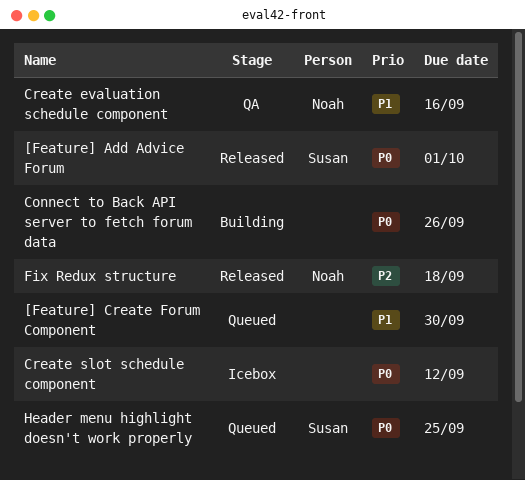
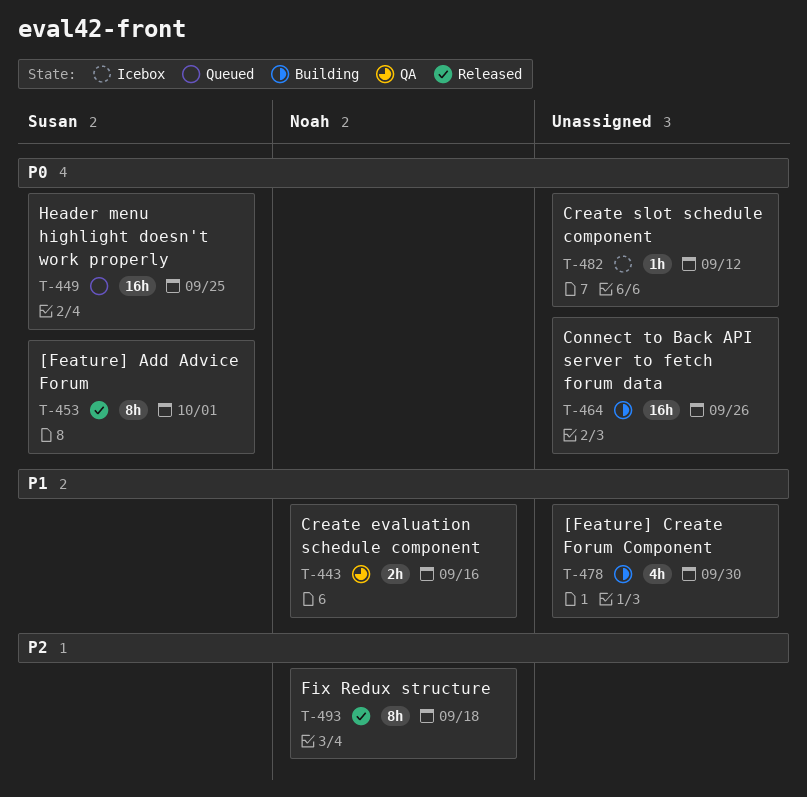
[Feature] Create Forum Component, status: Queued -> Building

